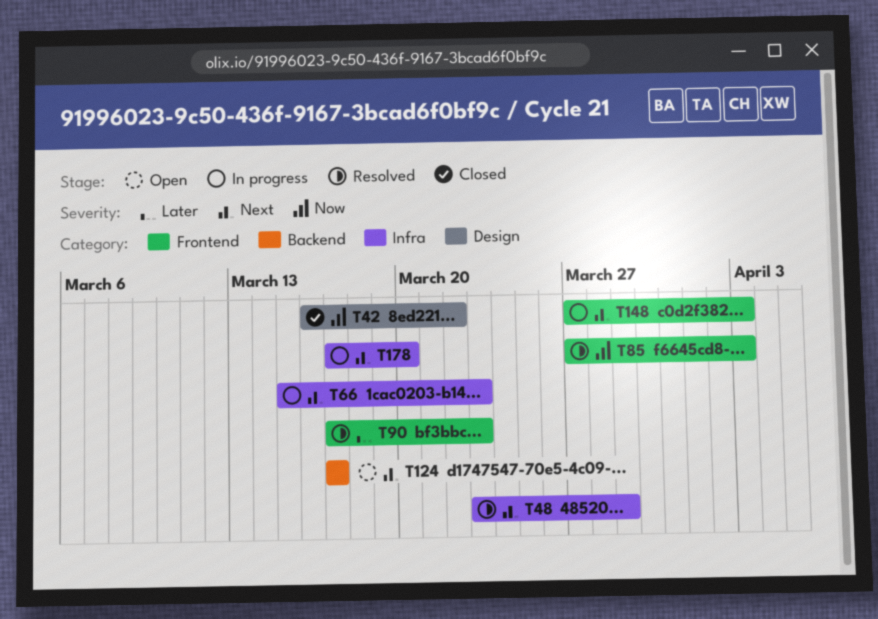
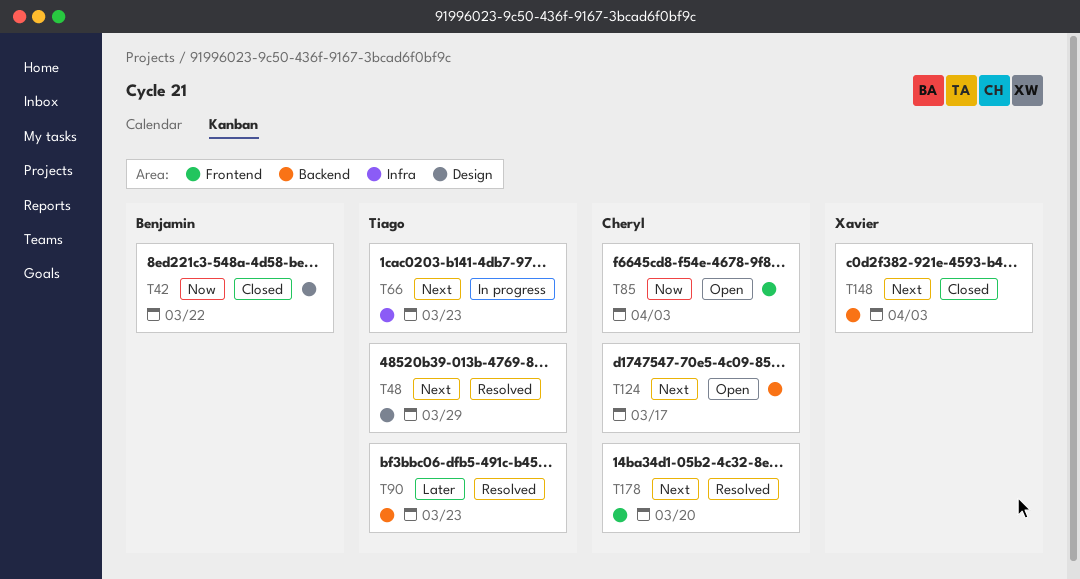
T48, label: Infra -> Design
T85, status: Resolved -> Open
T90, label: Frontend -> Backend
T148, status: In progress -> Closed
T148, label: Frontend -> Backend
T178, status: In progress -> Resolved
T178, label: Infra -> Frontend

